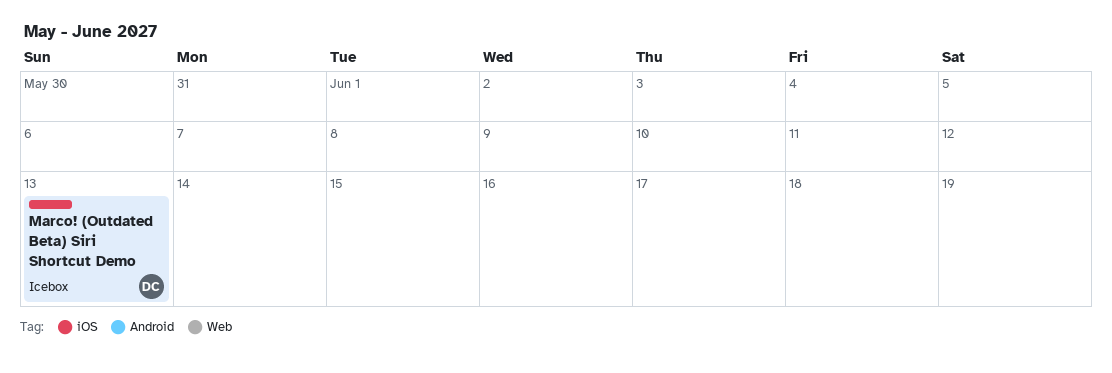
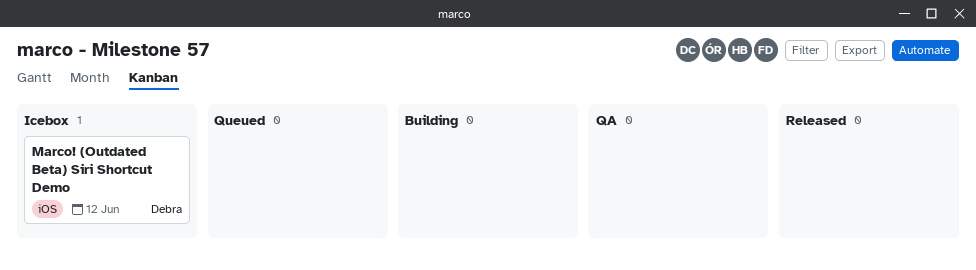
Marco! (Outdated Beta) Siri Shortcut Demo, due: Jun 13 -> Jun 12

